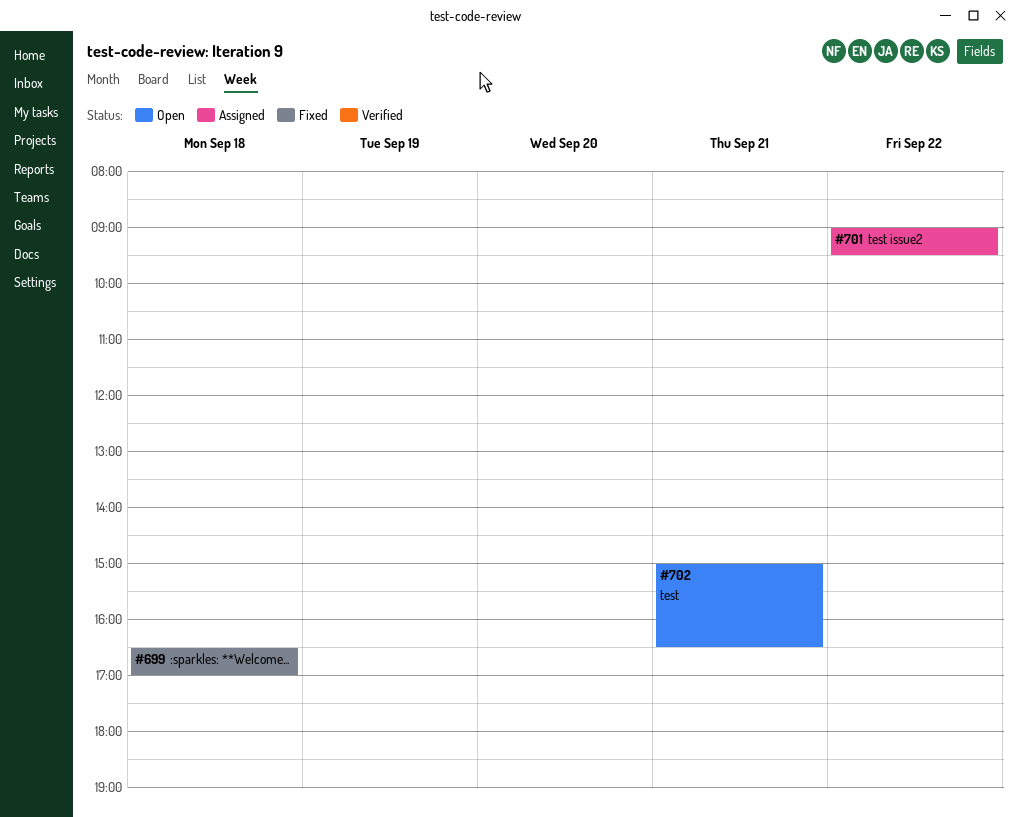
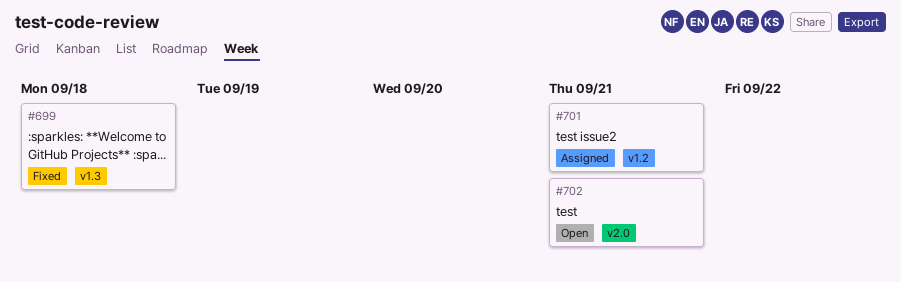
#701, day: Sep 22 -> Sep 21

